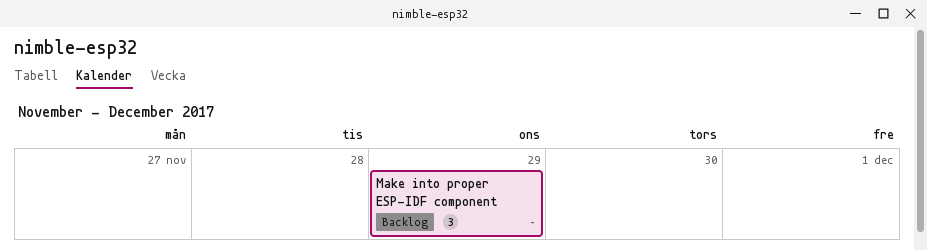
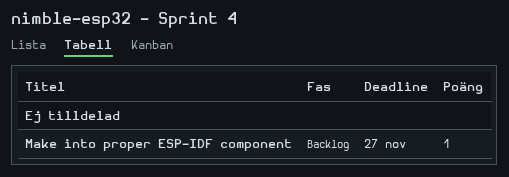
Make into proper ESP-IDF component, estimate: 3 -> 1
Make into proper ESP-IDF component, due: Nov 29 -> Nov 27

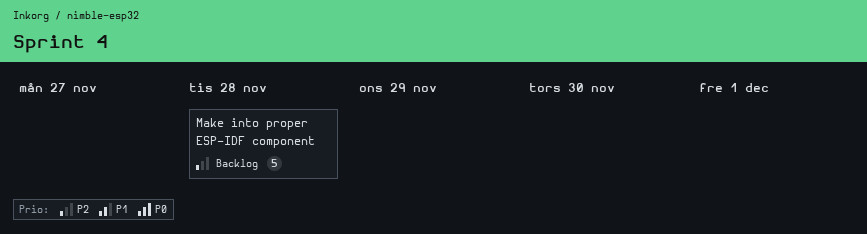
Make into proper ESP-IDF component, estimate: 1 -> 5
Make into proper ESP-IDF component, due: Nov 27 -> Nov 28

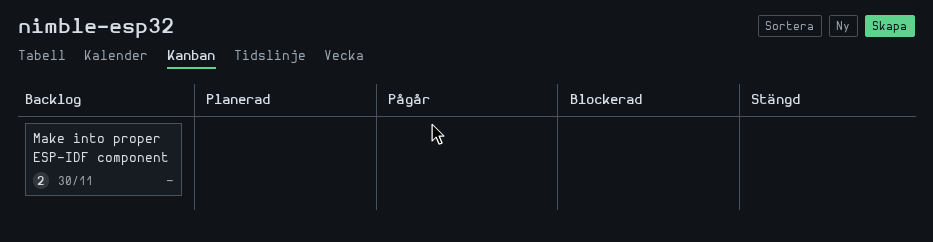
Make into proper ESP-IDF component, estimate: 5 -> 2
Make into proper ESP-IDF component, due: Nov 28 -> Nov 30

